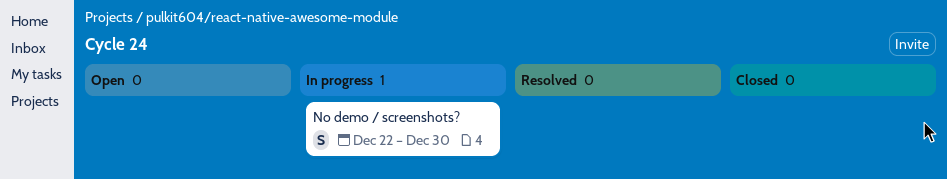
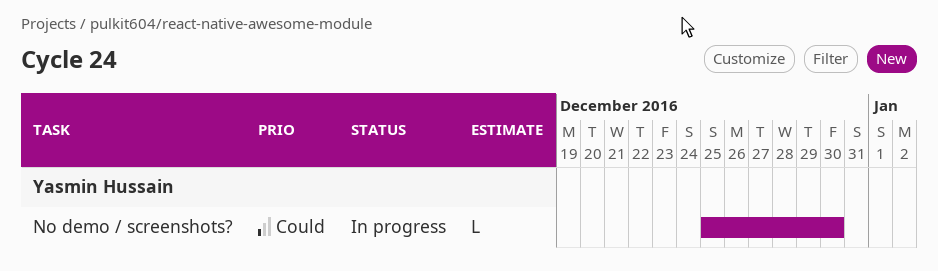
No demo / screenshots?, estimate: S -> L
No demo / screenshots?, start: Dec 22 -> Dec 25

